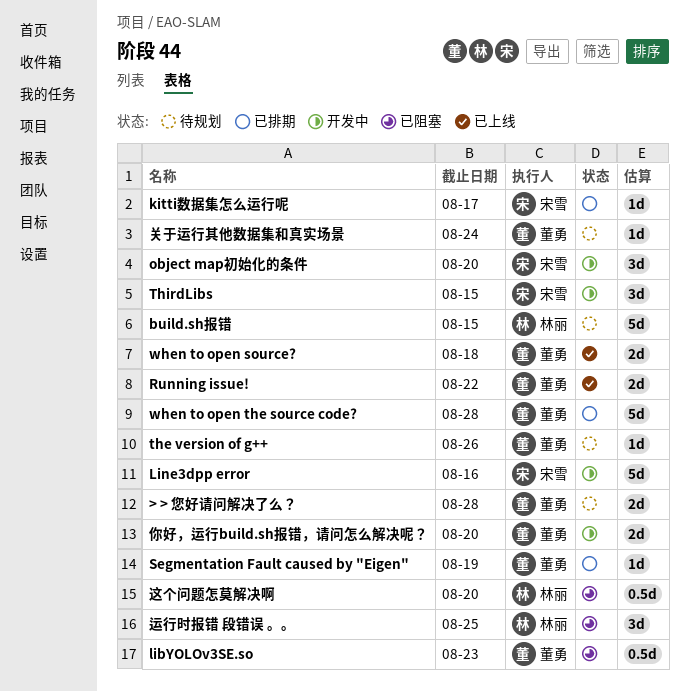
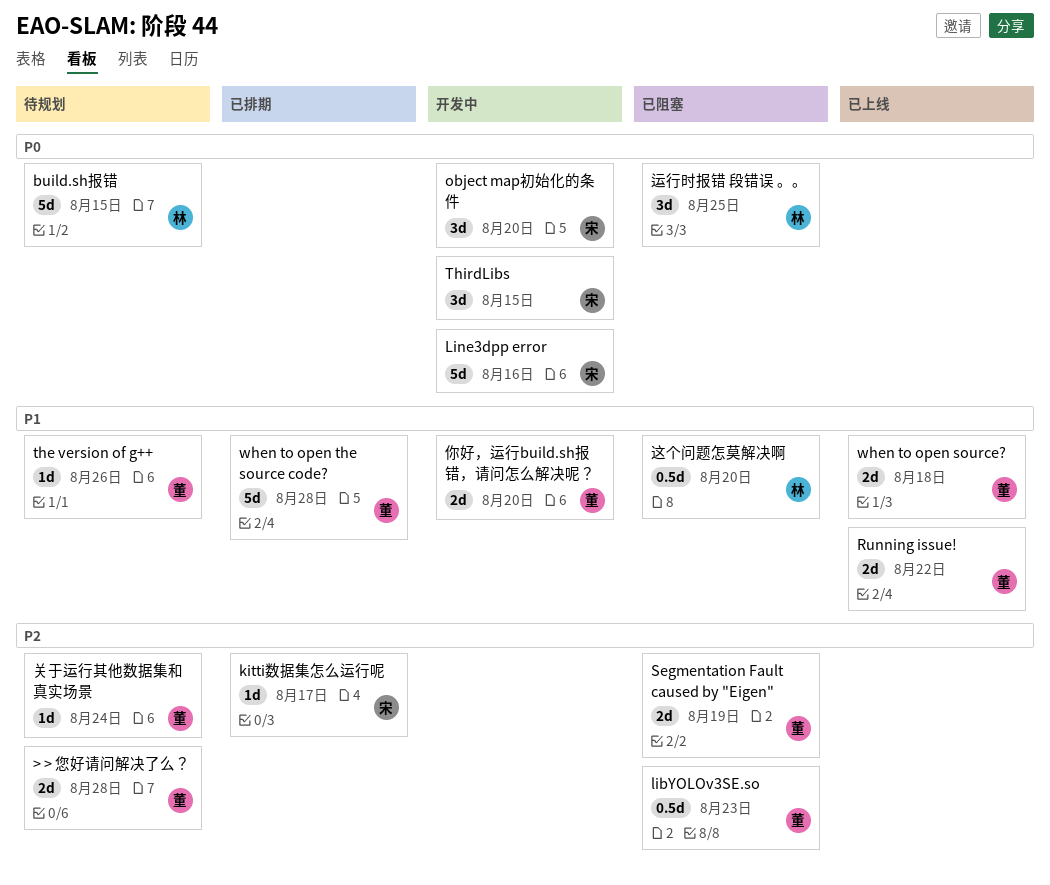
Segmentation Fault caused by "Eigen", status: 已排期 -> 已阻塞
Segmentation Fault caused by "Eigen", estimate: 1d -> 2d

